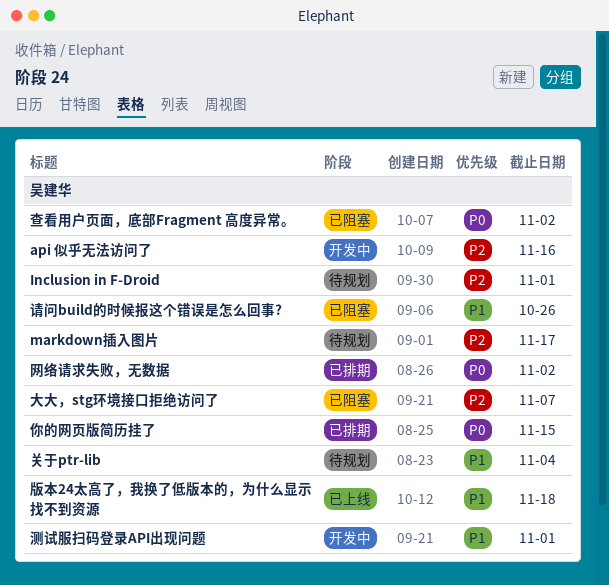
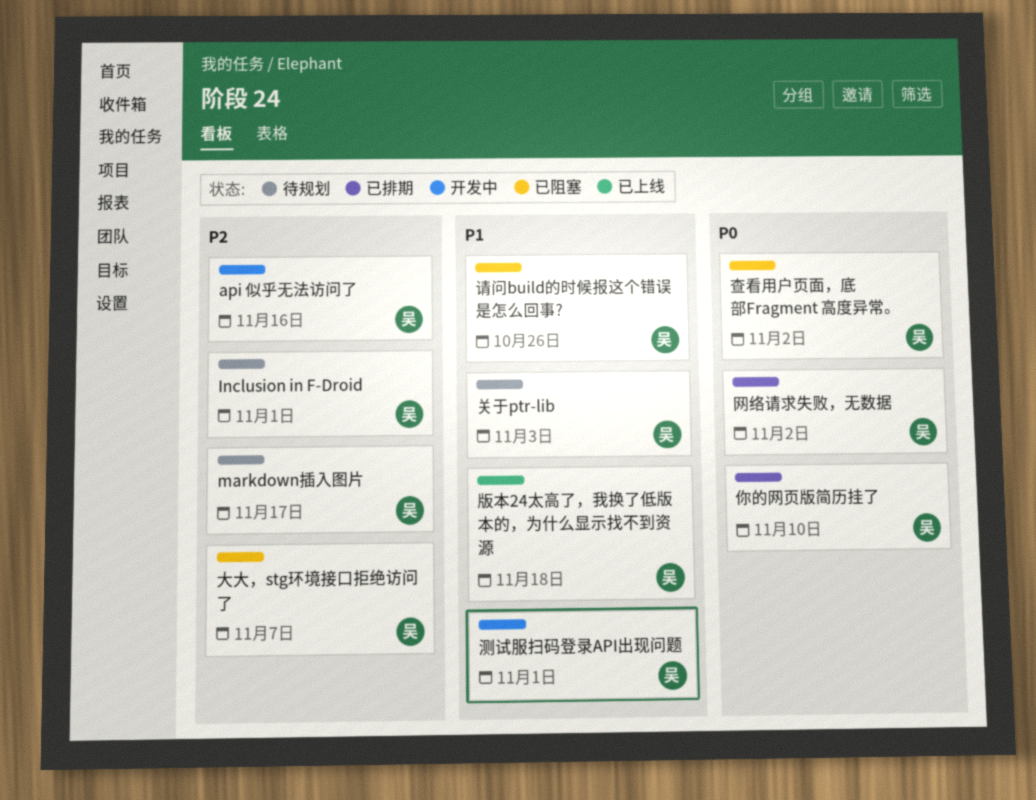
你的网页版简历挂了, due: Nov 15 -> Nov 10
关于ptr-lib, due: Nov 4 -> Nov 3

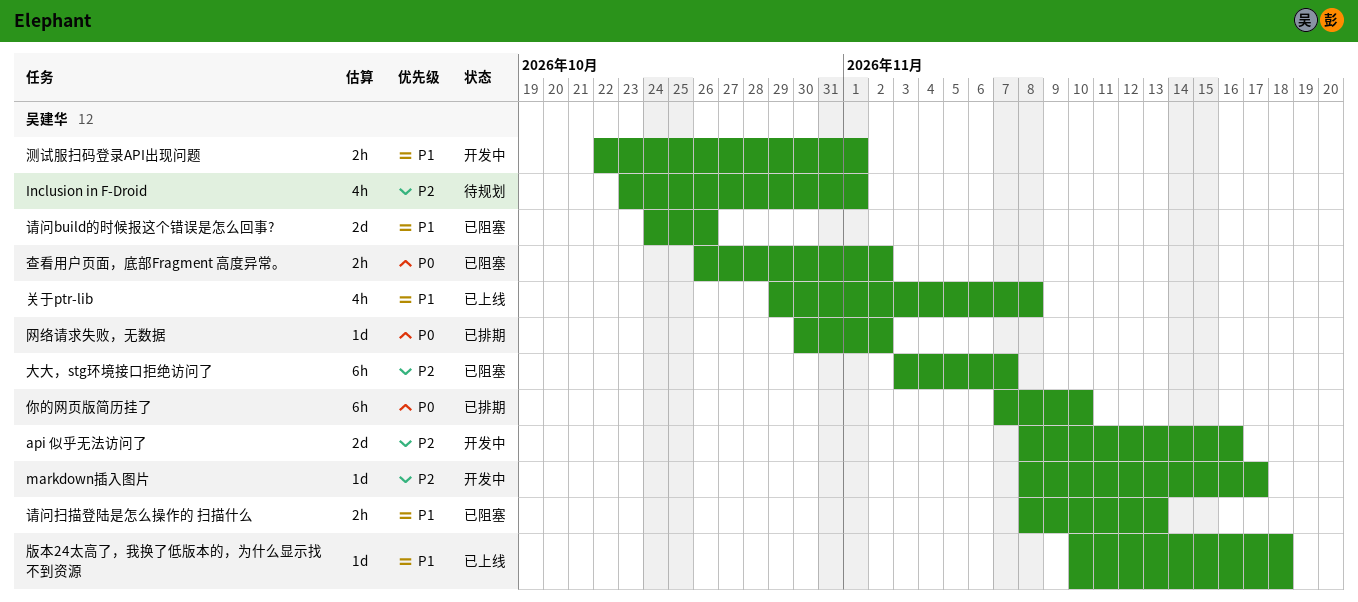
markdown插入图片, status: 待规划 -> 开发中
关于ptr-lib, status: 待规划 -> 已上线
关于ptr-lib, due: Nov 3 -> Nov 8
请问扫描登陆是怎么操作的 扫描什么: none -> present

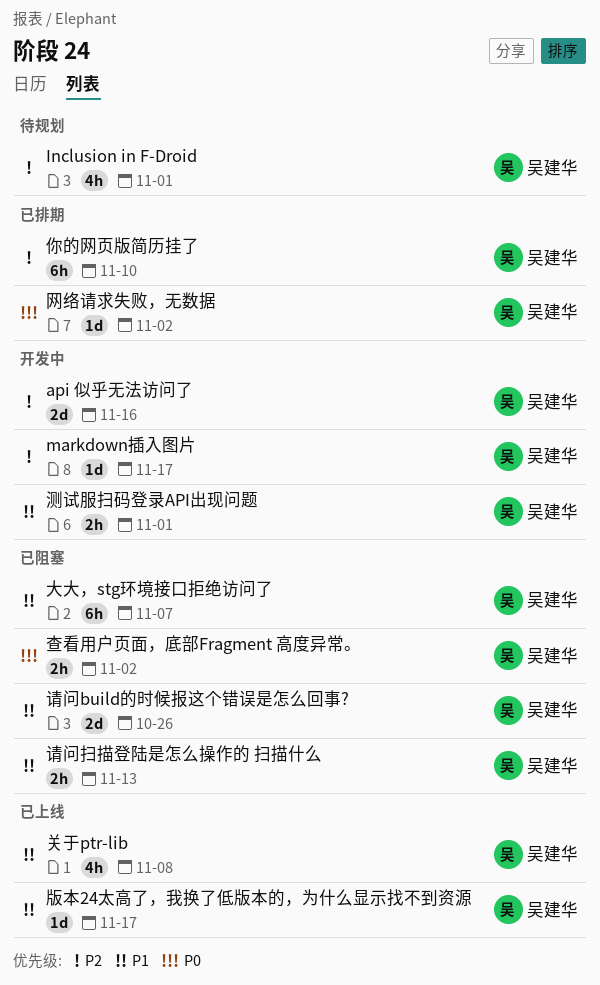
你的网页版简历挂了, priority: P0 -> P2
大大，stg环境接口拒绝访问了, priority: P2 -> P1
版本24太高了，我换了低版本的，为什么显示找不到资源, due: Nov 18 -> Nov 17

